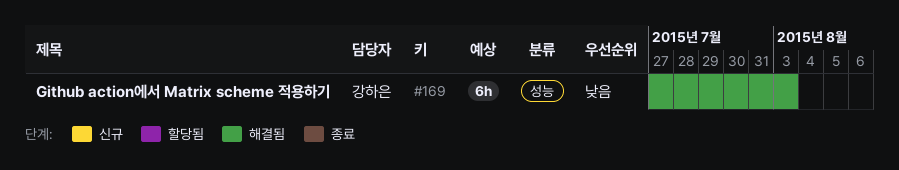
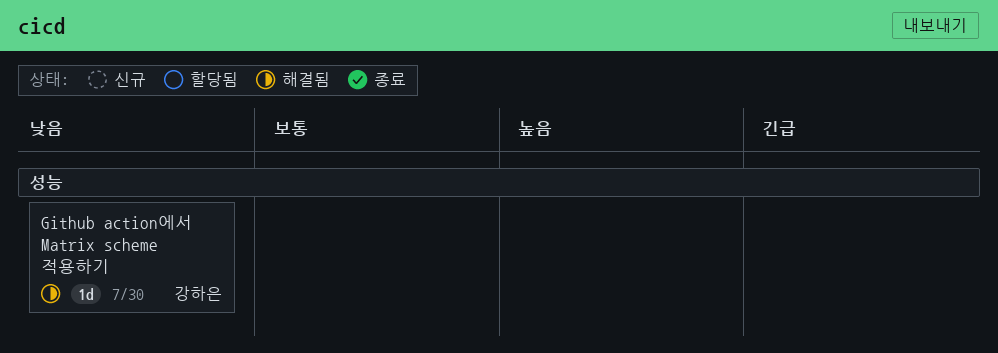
Github action에서 Matrix scheme 적용하기, estimate: 6h -> 1d
Github action에서 Matrix scheme 적용하기, due: Aug 3 -> Jul 30

